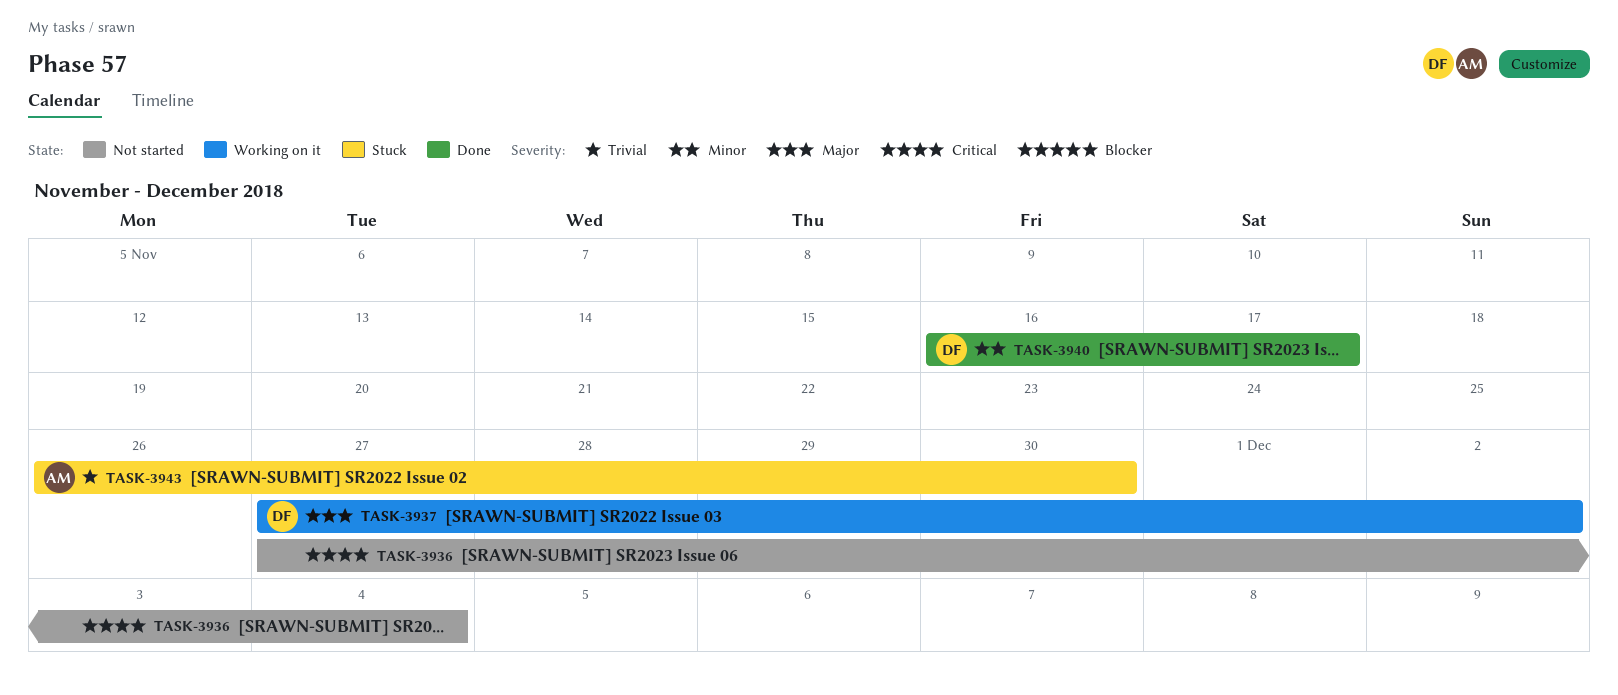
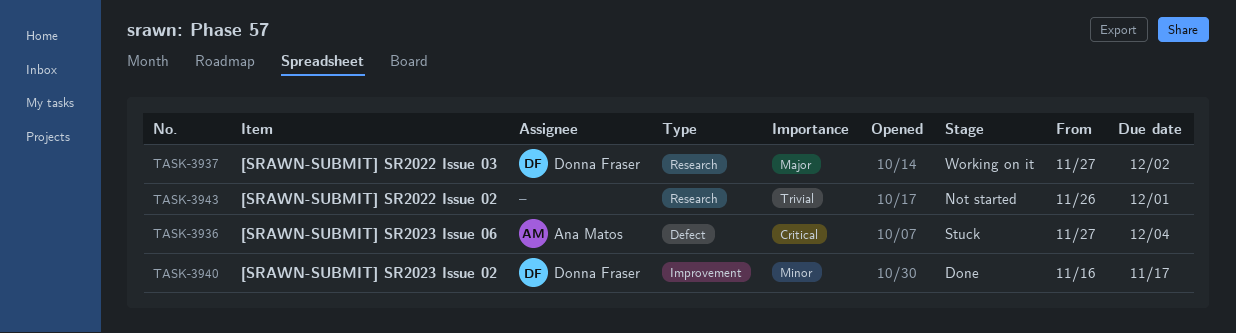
TASK-3936, status: Not started -> Stuck
TASK-3936, owner: none -> Ana Matos
TASK-3943, status: Stuck -> Not started
TASK-3943, owner: Ana Matos -> none
TASK-3943, due: Nov 30 -> Dec 1

